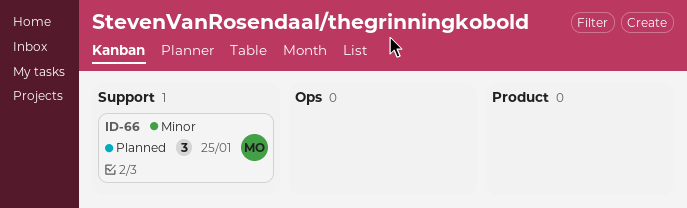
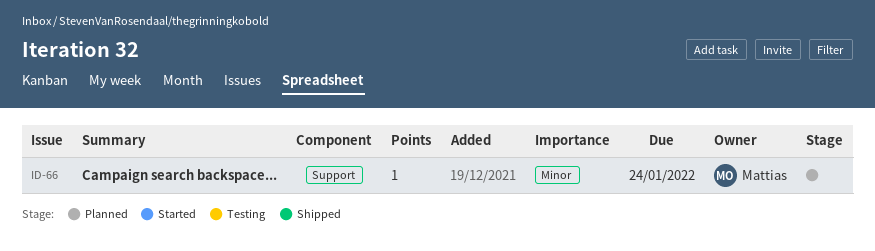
ID-66, estimate: 3 -> 1
ID-66, due: Jan 25 -> Jan 24

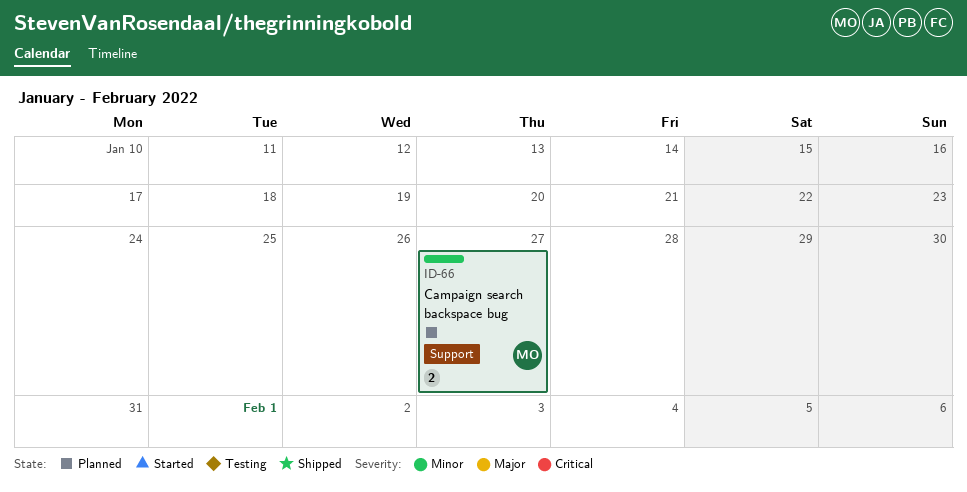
ID-66, estimate: 1 -> 2
ID-66, due: Jan 24 -> Jan 27

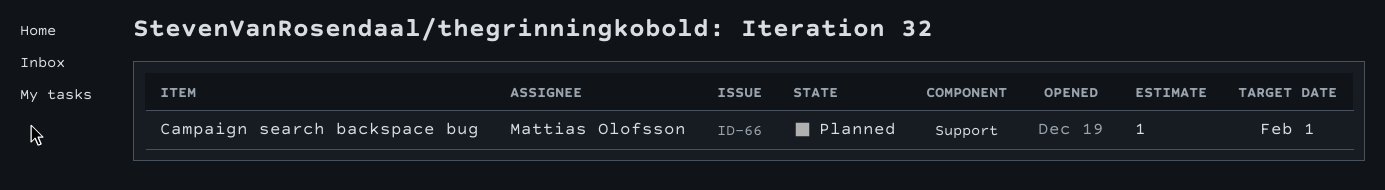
ID-66, estimate: 2 -> 1
ID-66, due: Jan 27 -> Feb 1

